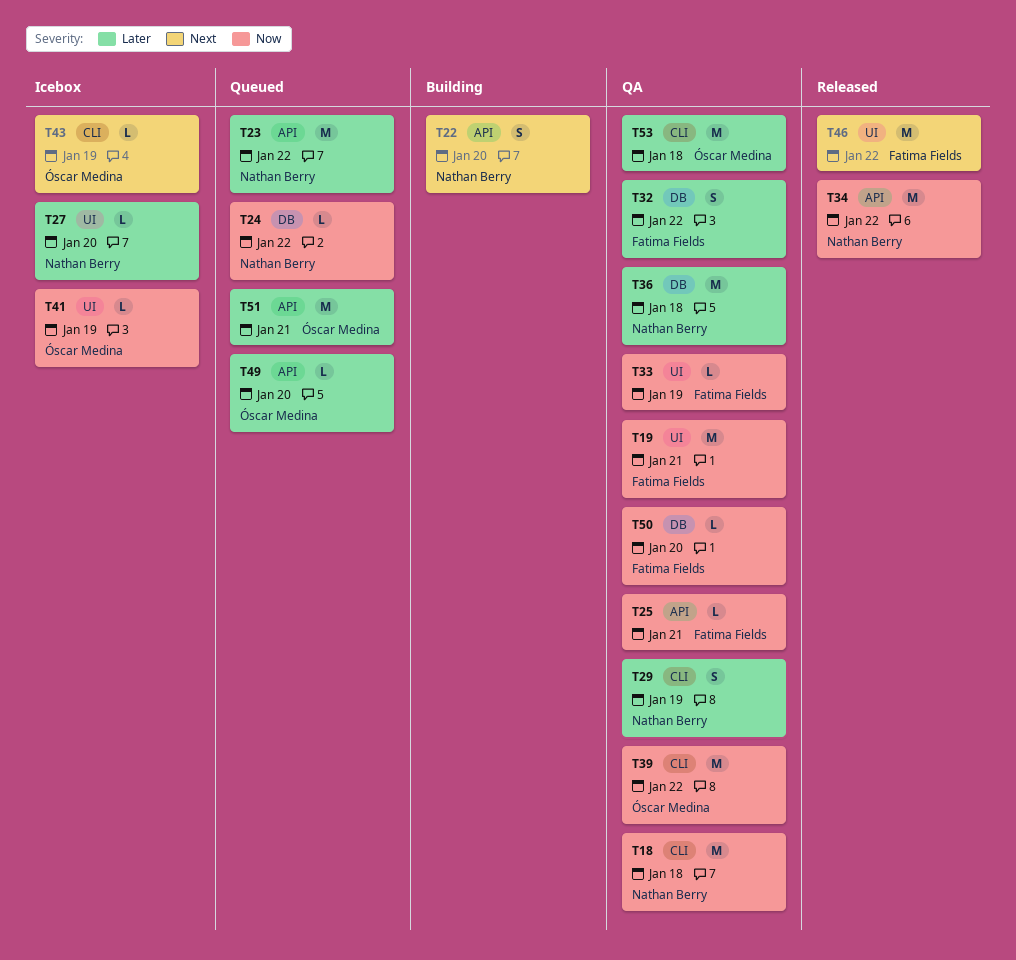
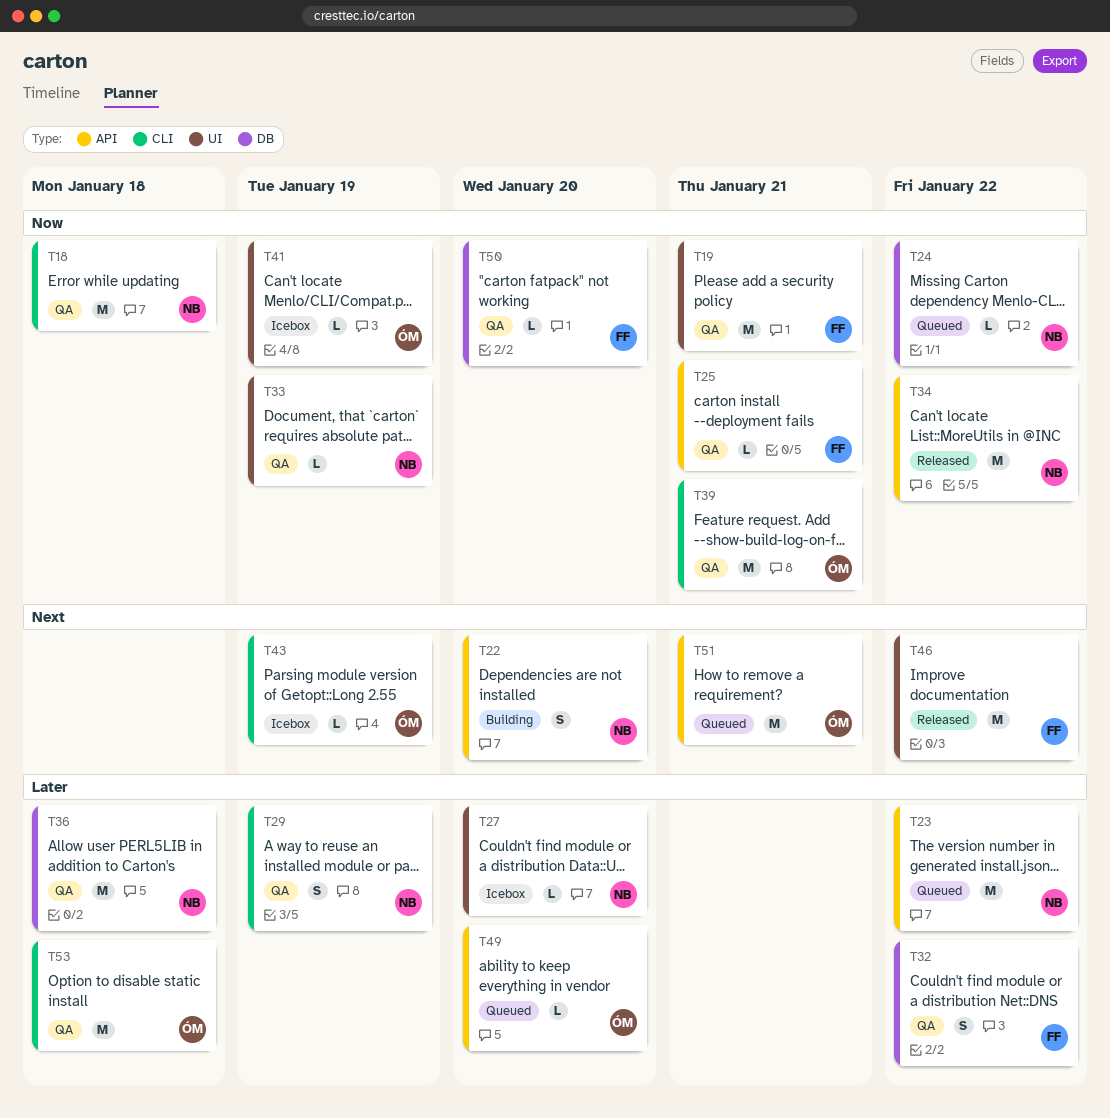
T33, owner: Fatima Fields -> Nathan Berry
T39, due: Jan 22 -> Jan 21
T51, priority: Later -> Next

